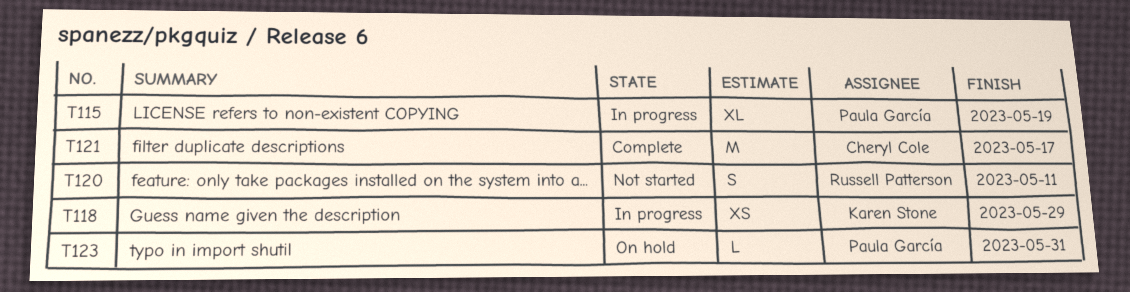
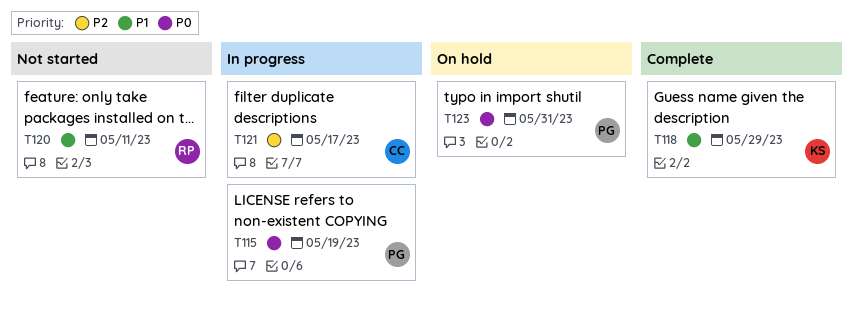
T118, status: In progress -> Complete
T121, status: Complete -> In progress

